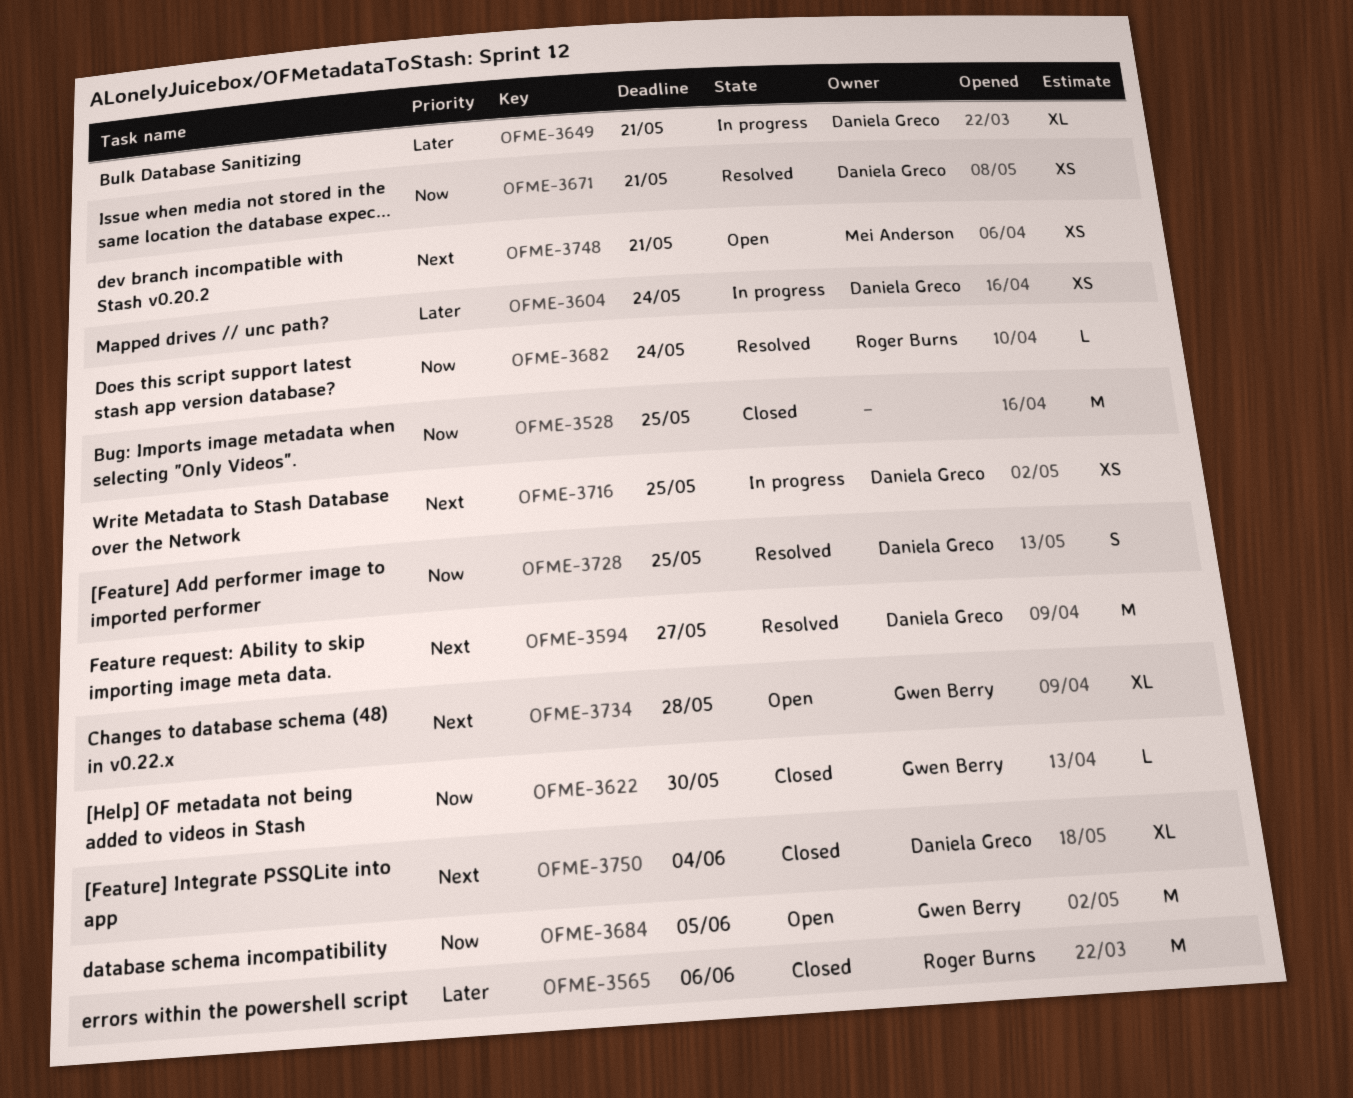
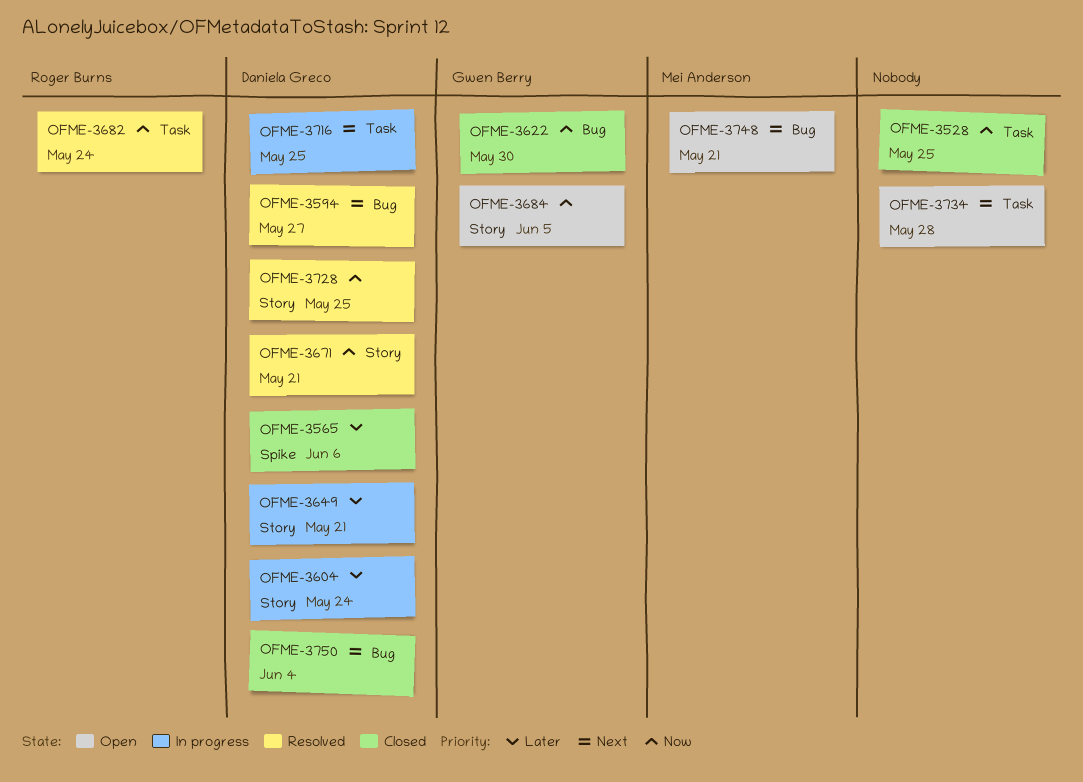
OFME-3565, owner: Roger Burns -> Daniela Greco
OFME-3734, owner: Gwen Berry -> none

